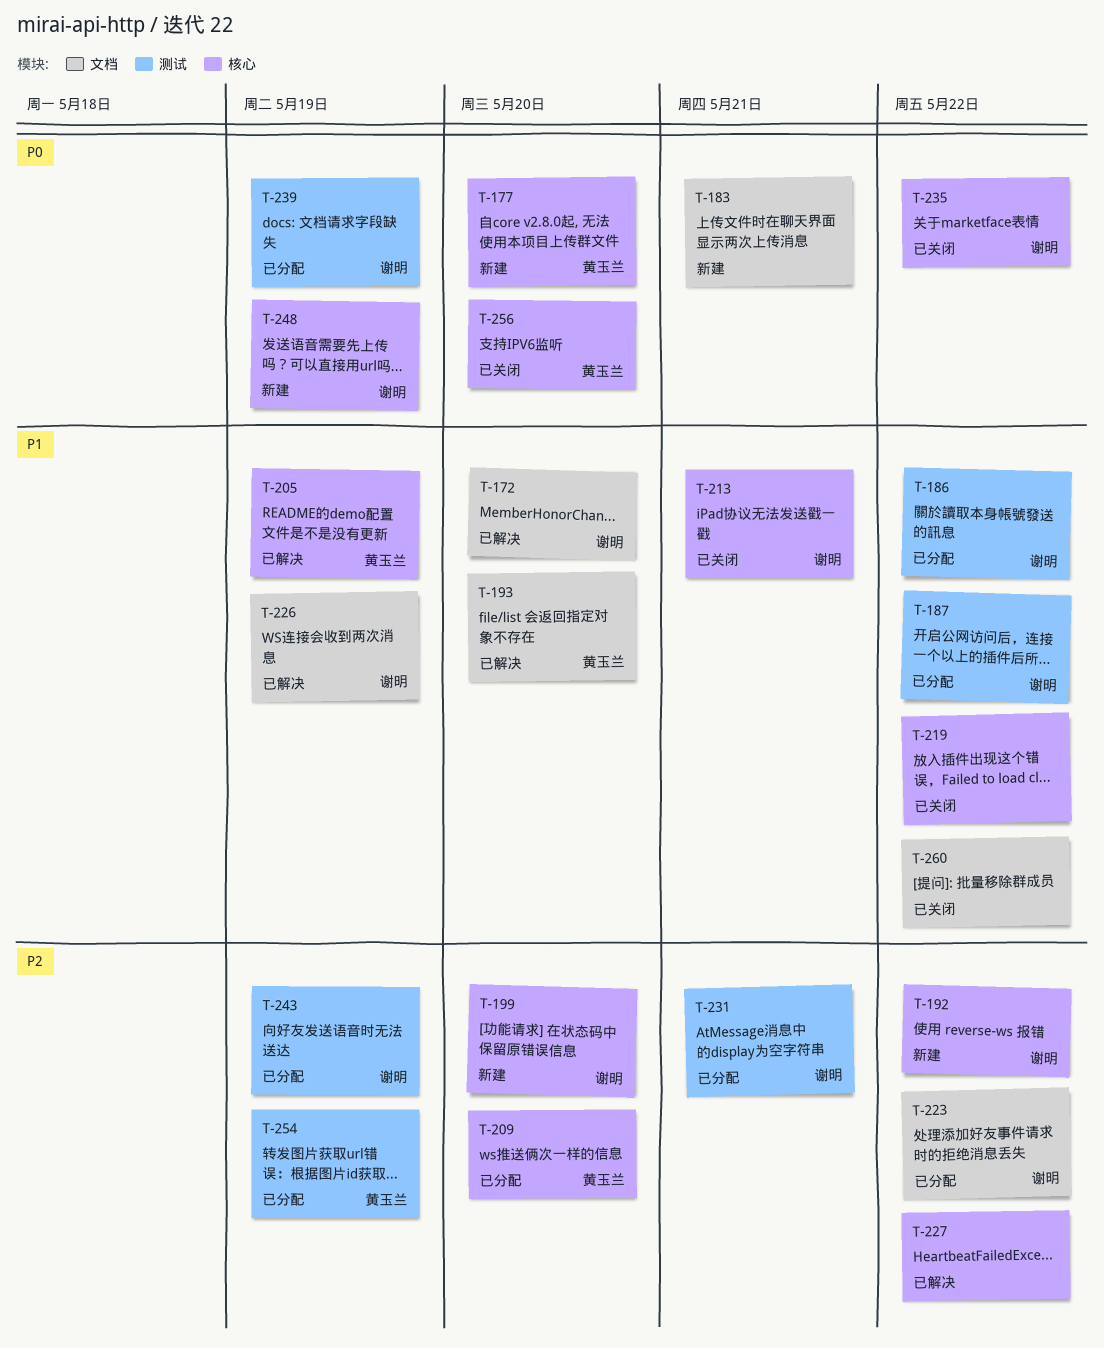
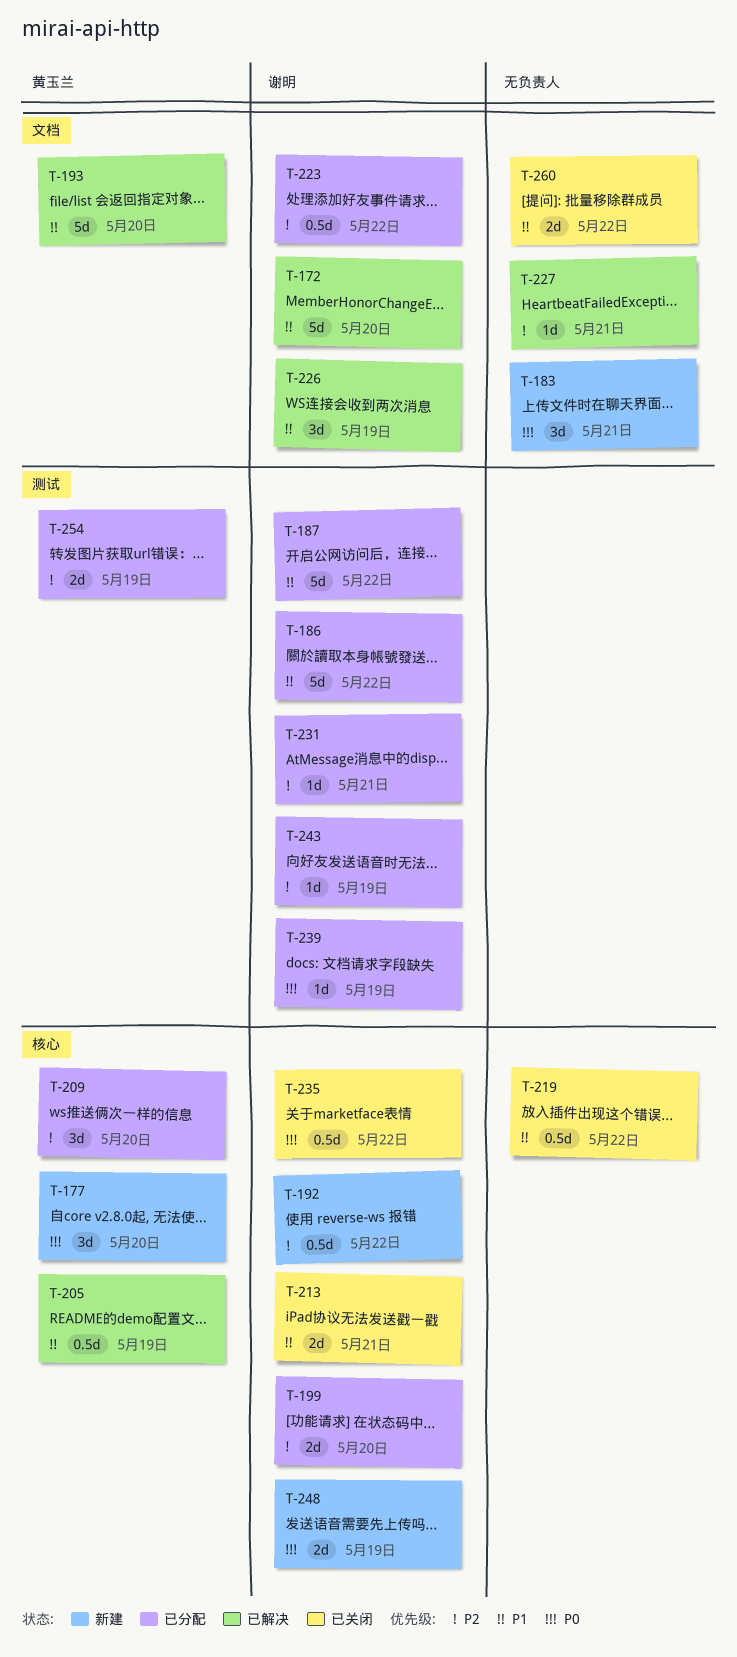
T-199, status: 新建 -> 已分配
T-227, label: 核心 -> 文档
T-227, due: May 22 -> May 21
T-256: present -> none

